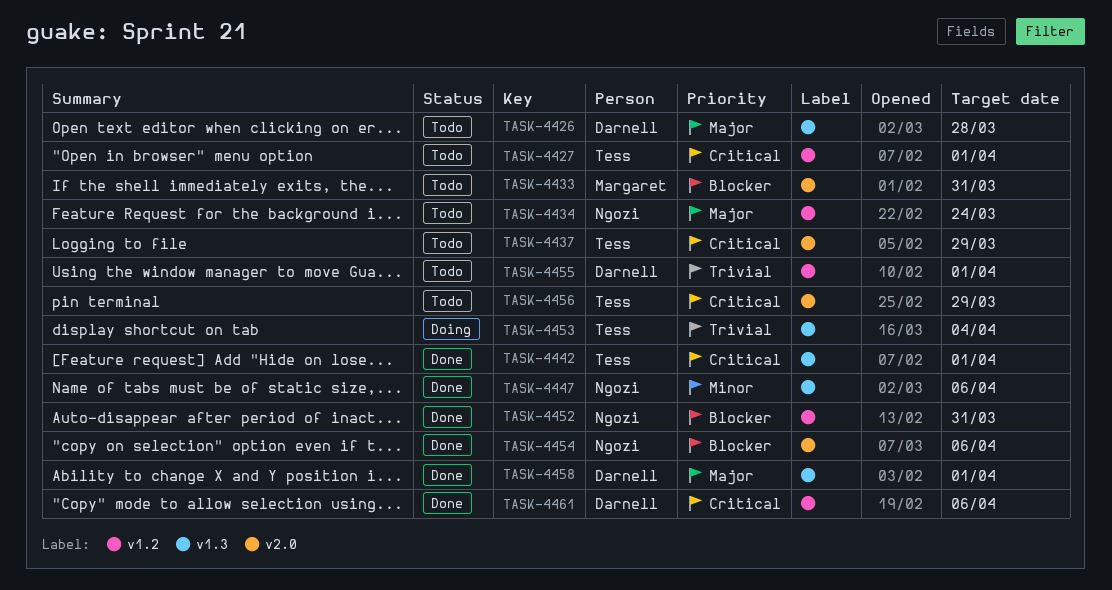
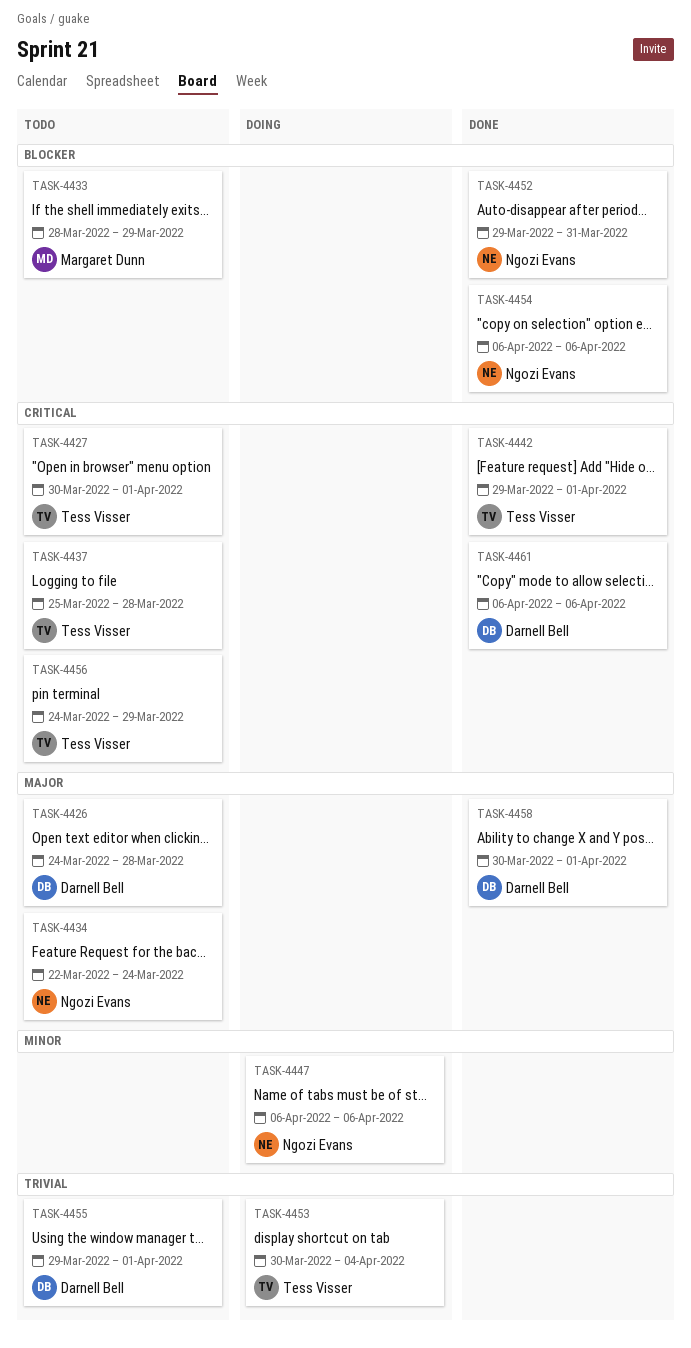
TASK-4433, due: Mar 31 -> Mar 29
TASK-4437, due: Mar 29 -> Mar 28
TASK-4447, status: Done -> Doing

